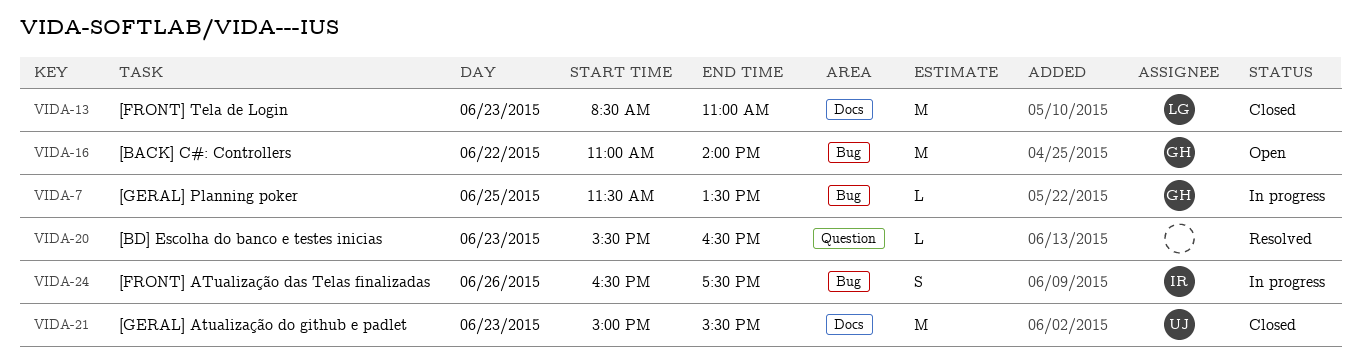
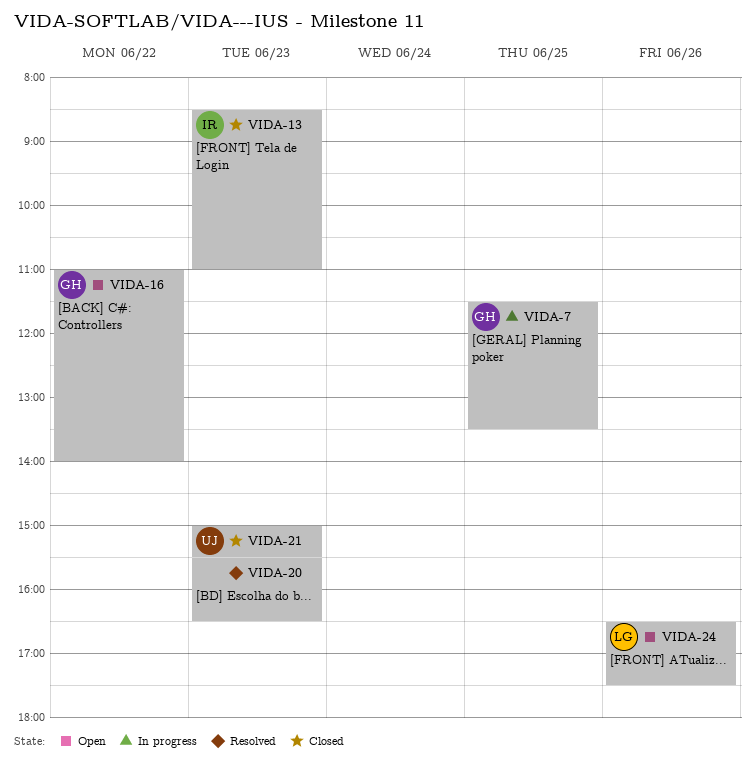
VIDA-13, owner: LG -> IR
VIDA-24, status: In progress -> Open
VIDA-24, owner: IR -> LG

